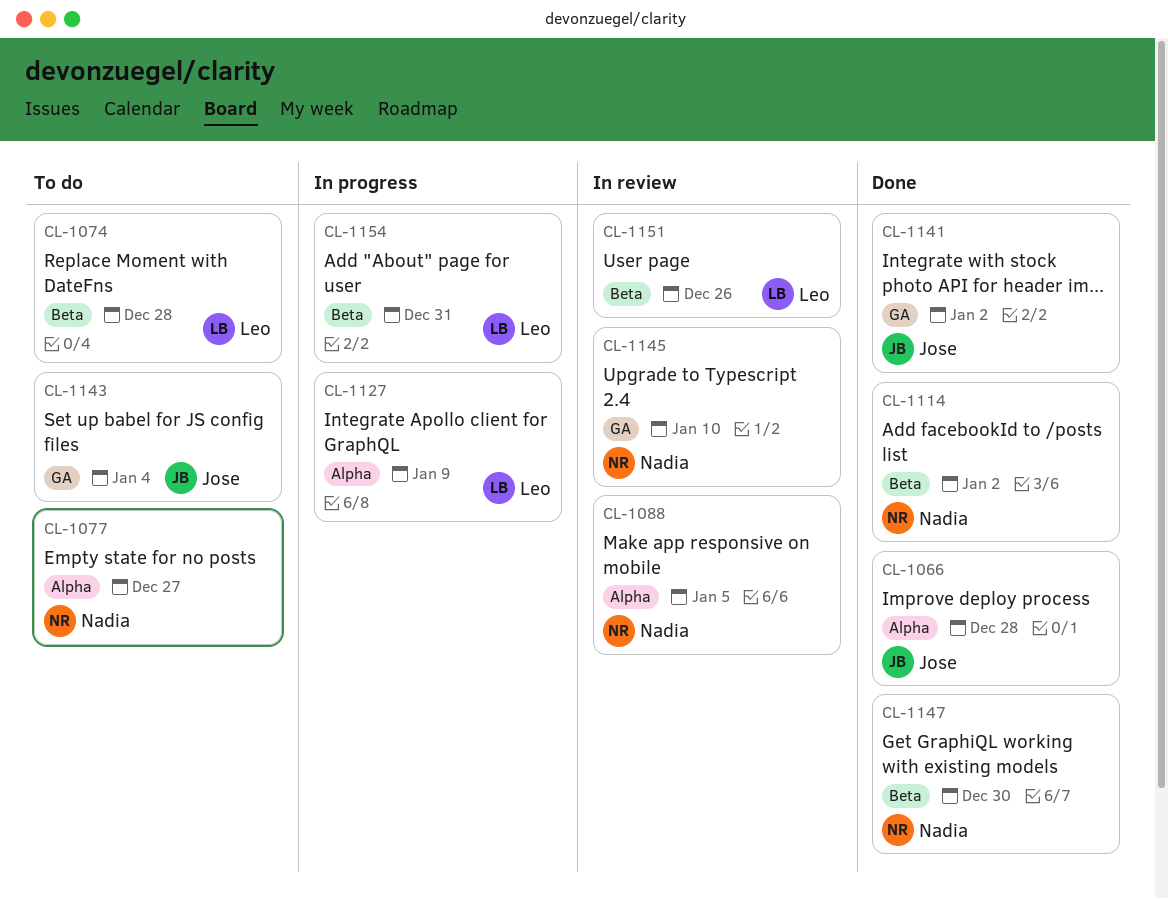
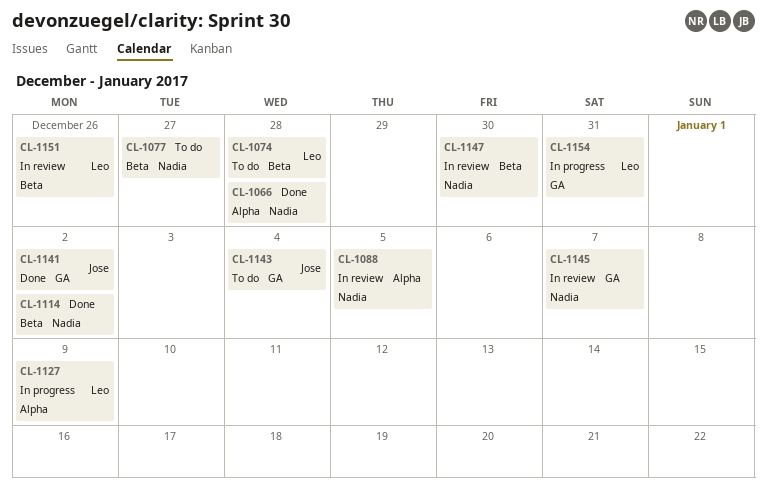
CL-1066, owner: Jose -> Nadia
CL-1077, label: Alpha -> Beta
CL-1145, due: Jan 10 -> Jan 7
CL-1147, status: Done -> In review
CL-1154, label: Beta -> GA

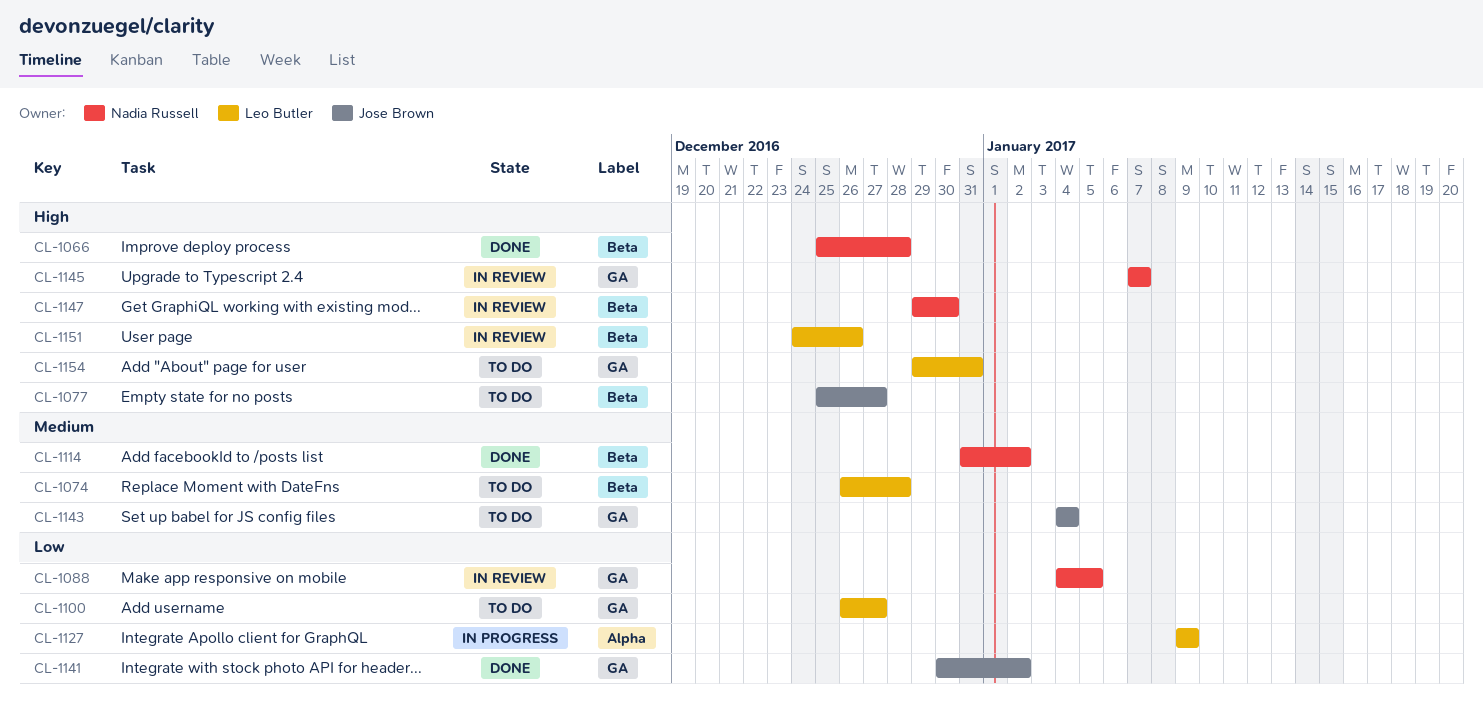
CL-1066, label: Alpha -> Beta
CL-1077, owner: Nadia Russell -> Jose Brown
CL-1088, label: Alpha -> GA
CL-1100: none -> present
CL-1154, status: In progress -> To do

